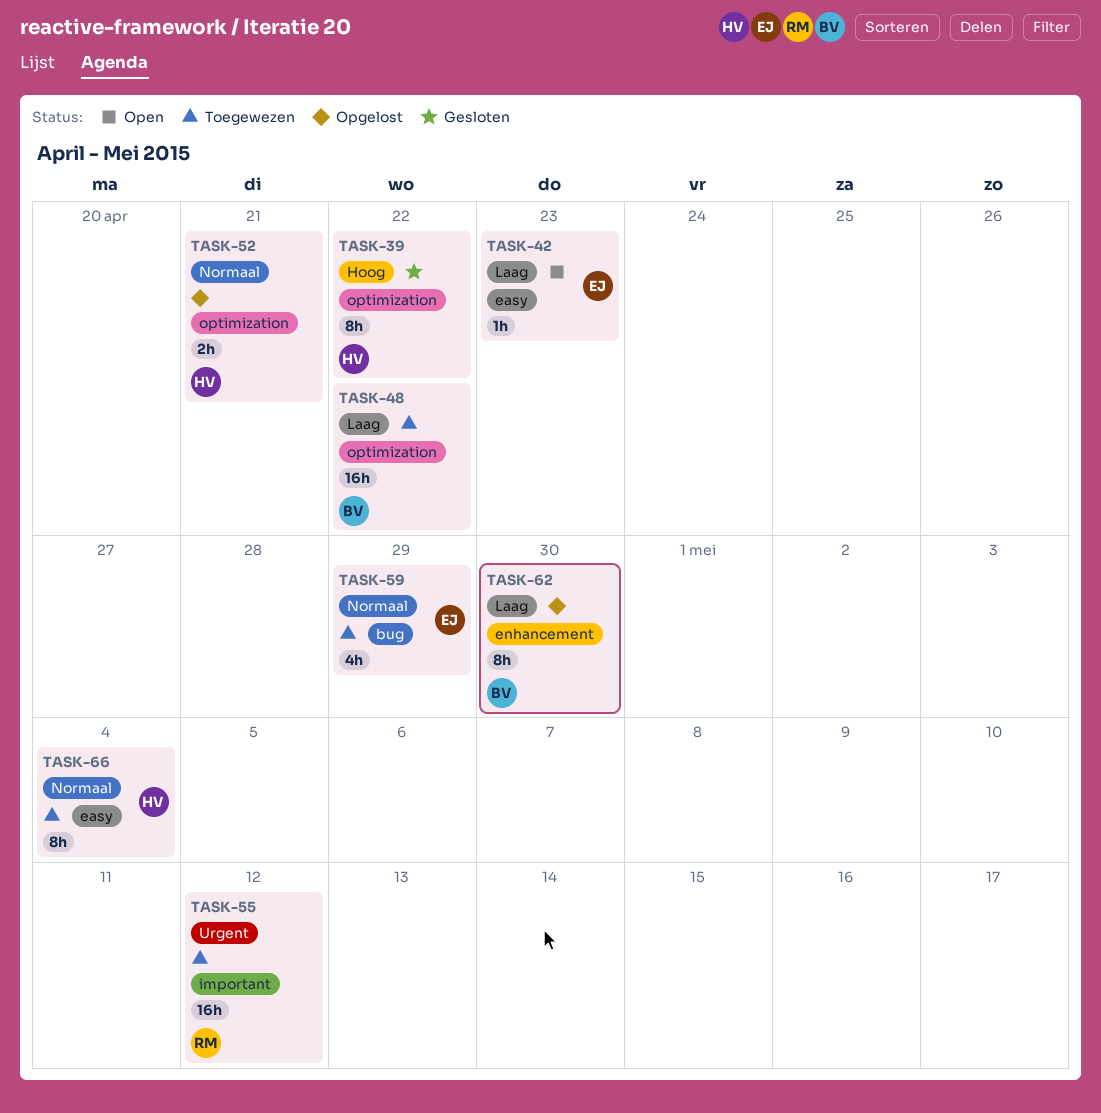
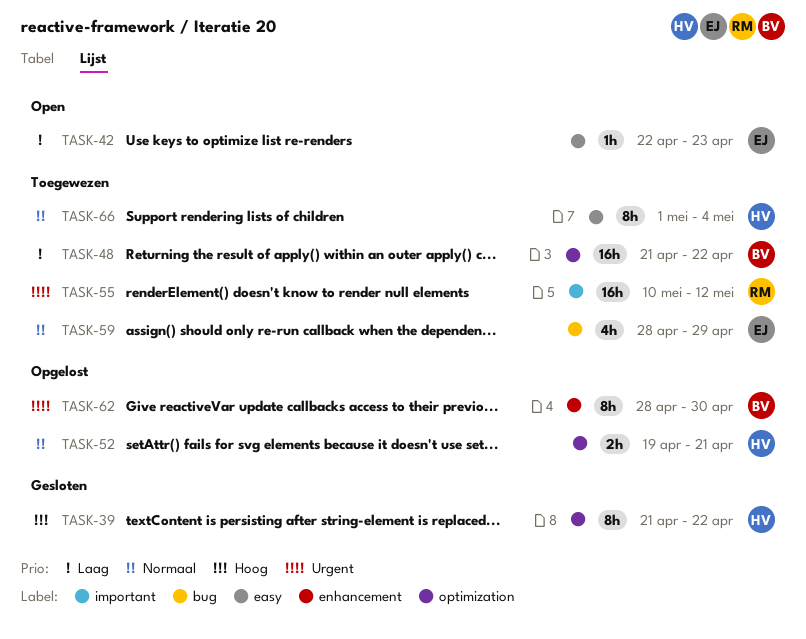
TASK-62, priority: Laag -> Urgent

